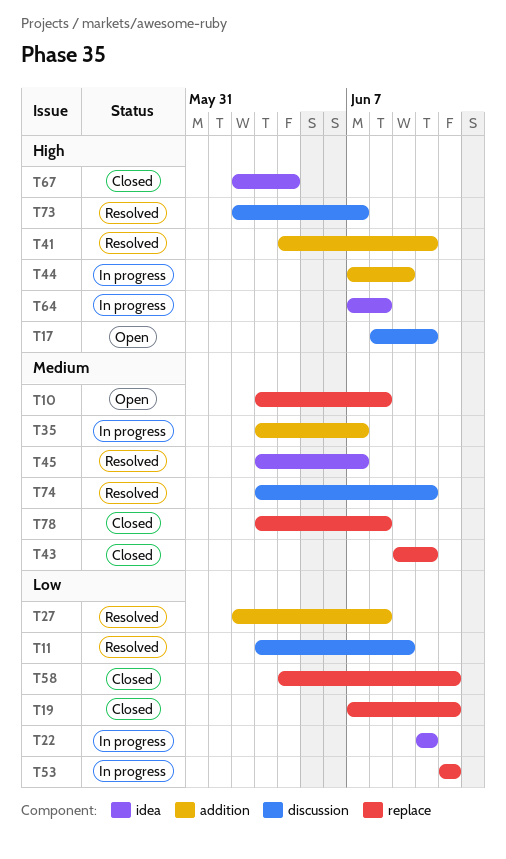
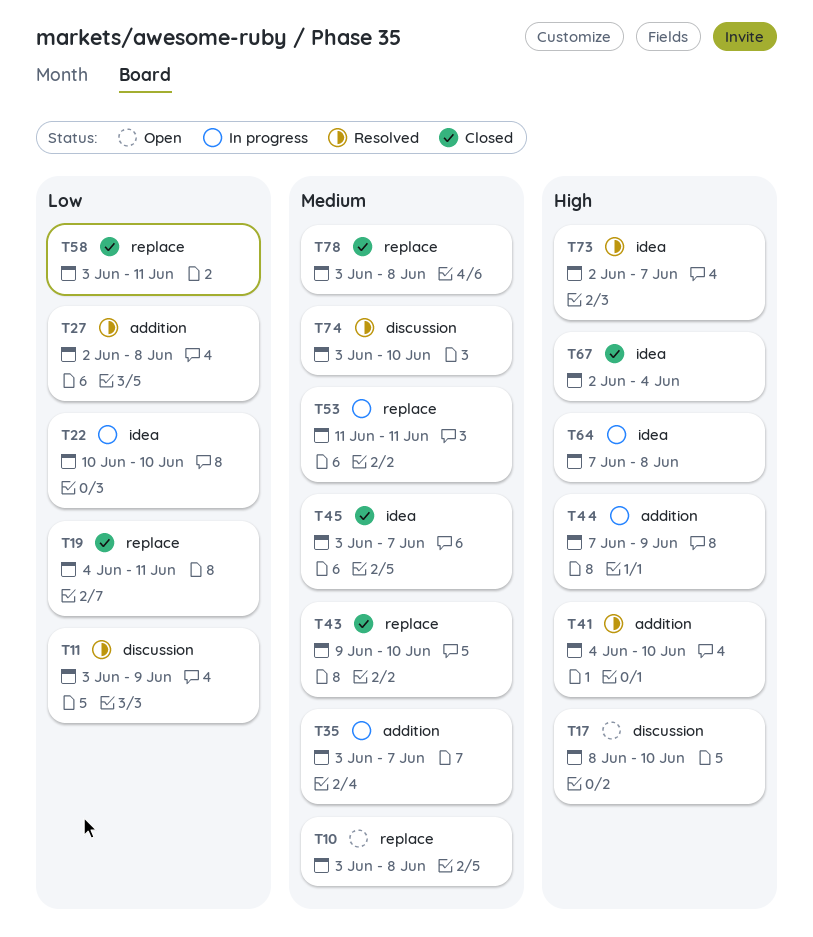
T19, start: Jun 7 -> Jun 4
T45, status: Resolved -> Closed
T53, priority: Low -> Medium
T58, start: Jun 4 -> Jun 3
T73, label: discussion -> idea

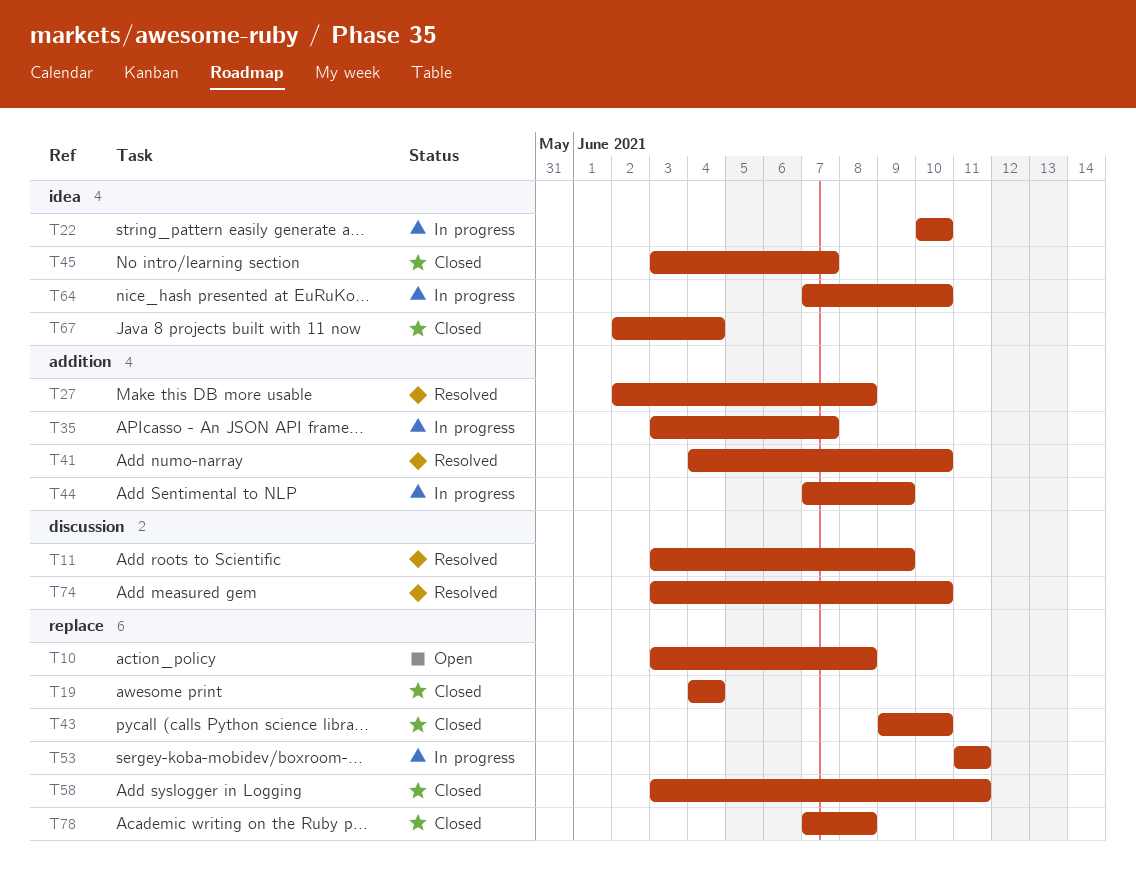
T17: present -> none
T19, due: Jun 11 -> Jun 4
T64, due: Jun 8 -> Jun 10
T73: present -> none
T78, start: Jun 3 -> Jun 7

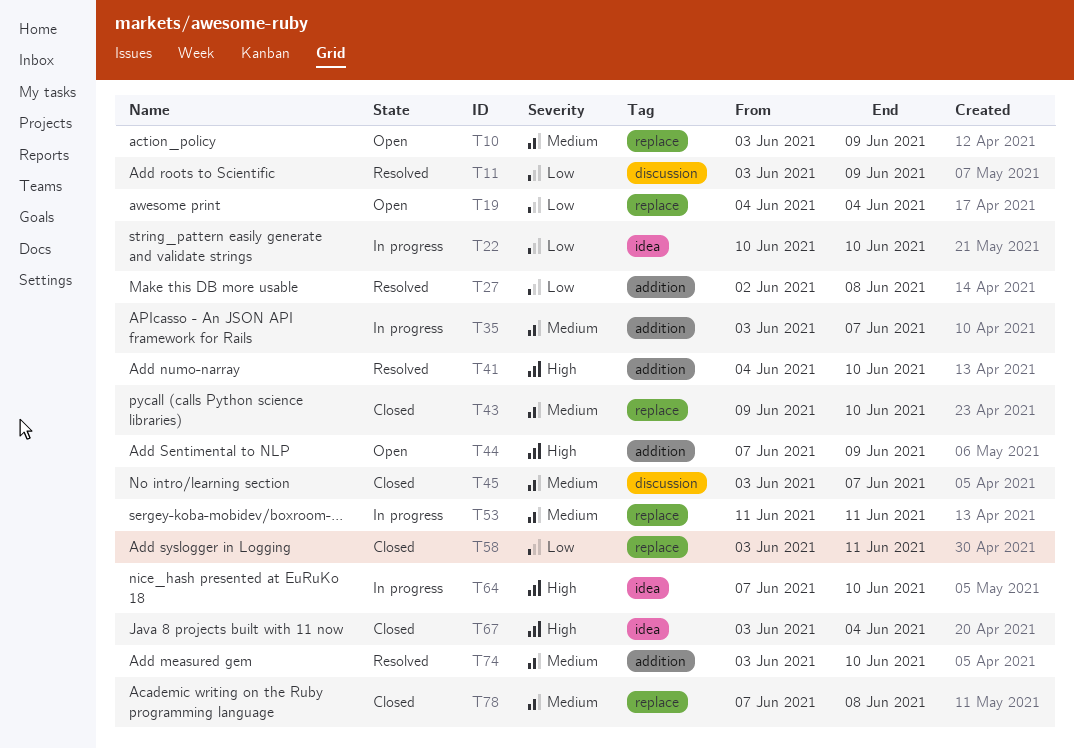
T10, due: Jun 8 -> Jun 9
T19, status: Closed -> Open
T44, status: In progress -> Open
T45, label: idea -> discussion
T67, start: Jun 2 -> Jun 3
T74, label: discussion -> addition

